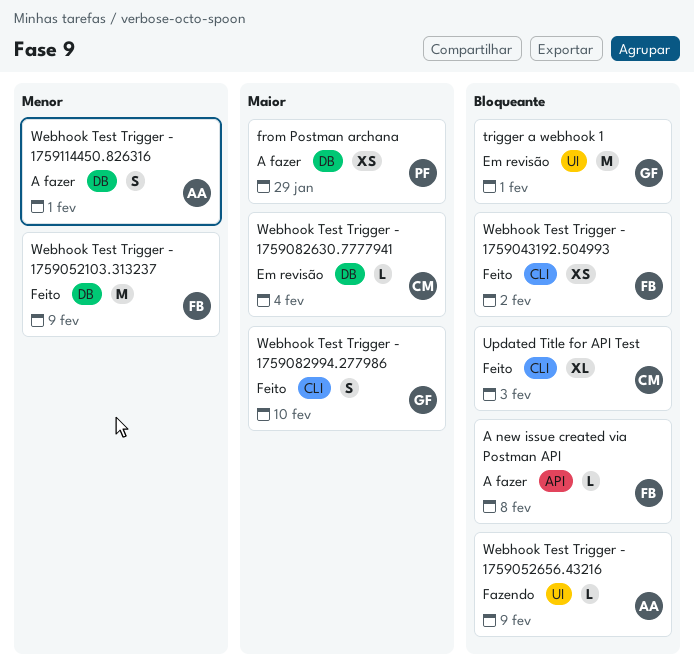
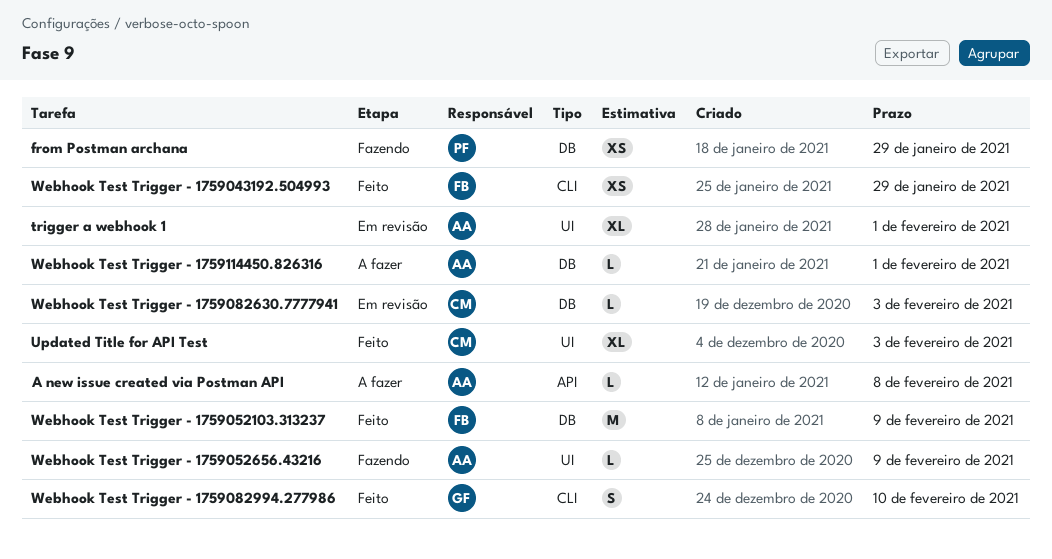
A new issue created via Postman API, owner: FB -> AA
from Postman archana, status: A fazer -> Fazendo
trigger a webhook 1, owner: GF -> AA
trigger a webhook 1, estimate: M -> XL
Updated Title for API Test, label: CLI -> UI
Webhook Test Trigger - 1759043192.504993, due: Feb 2 -> Jan 29
Webhook Test Trigger - 1759082630.7777941, due: Feb 4 -> Feb 3
Webhook Test Trigger - 1759114450.826316, estimate: S -> L

